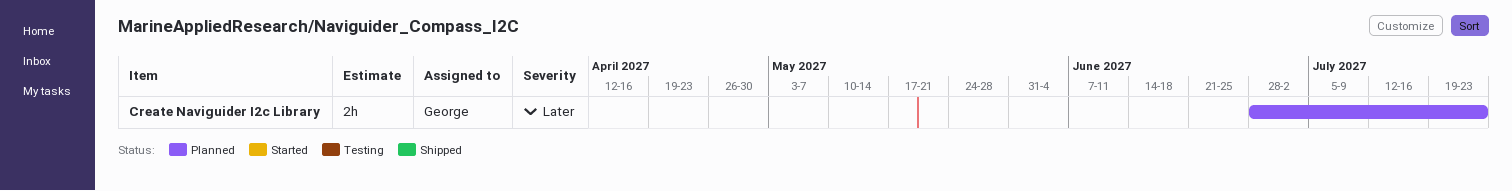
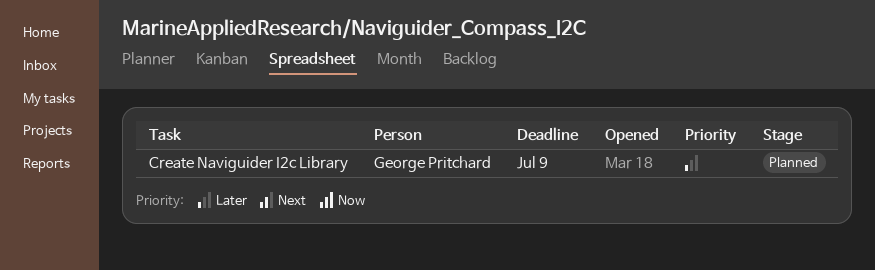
Create Naviguider I2c Library, due: Jul 23 -> Jul 9

